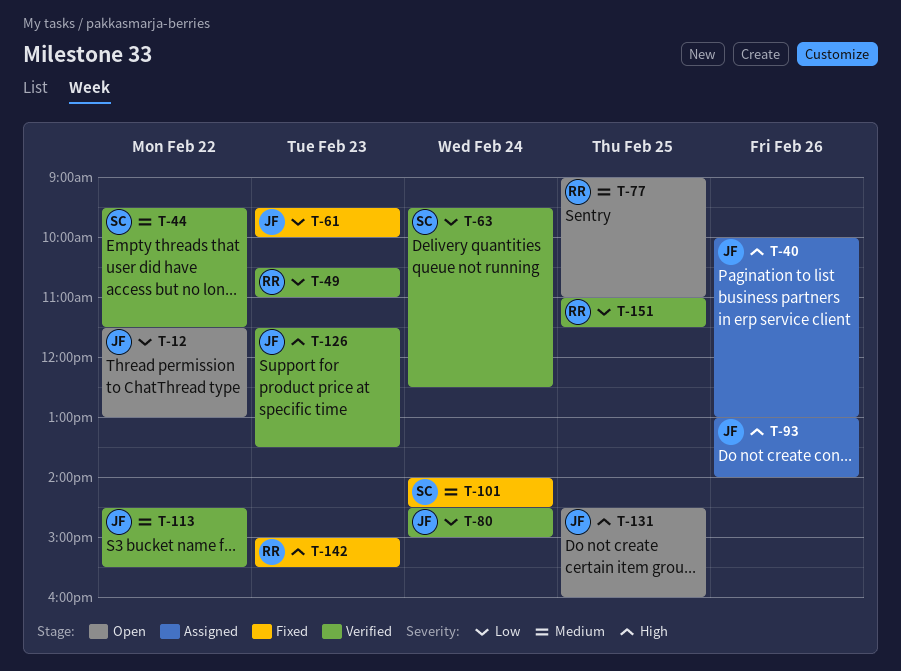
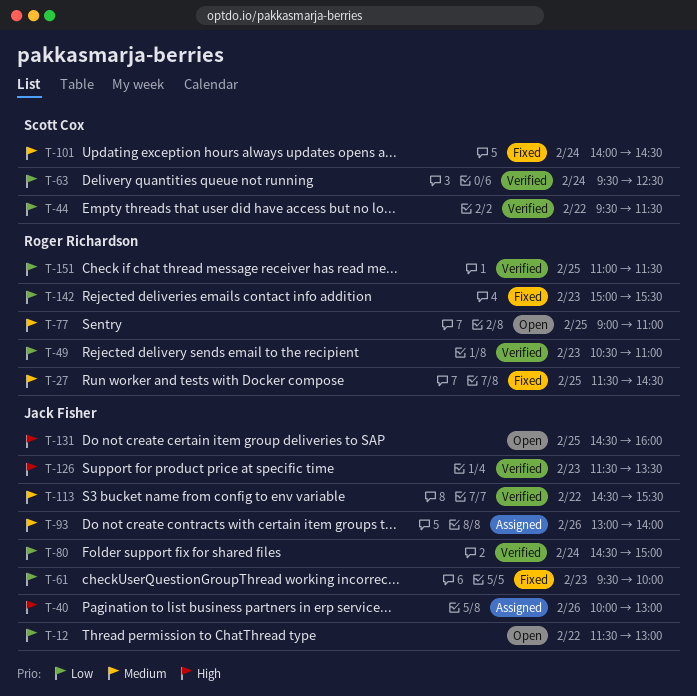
T-27: none -> present
T-44, priority: Medium -> Low
T-93, priority: High -> Medium
T-142, priority: High -> Low

